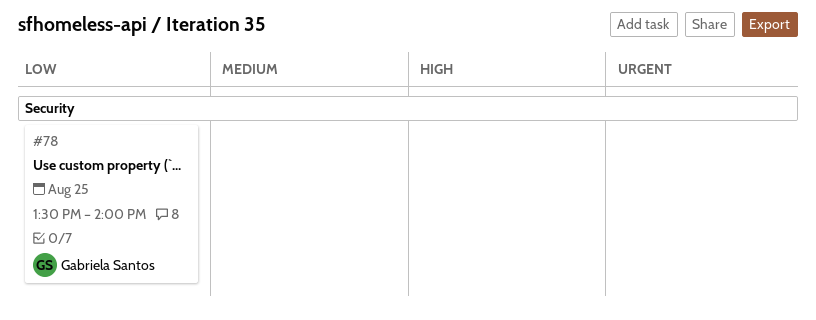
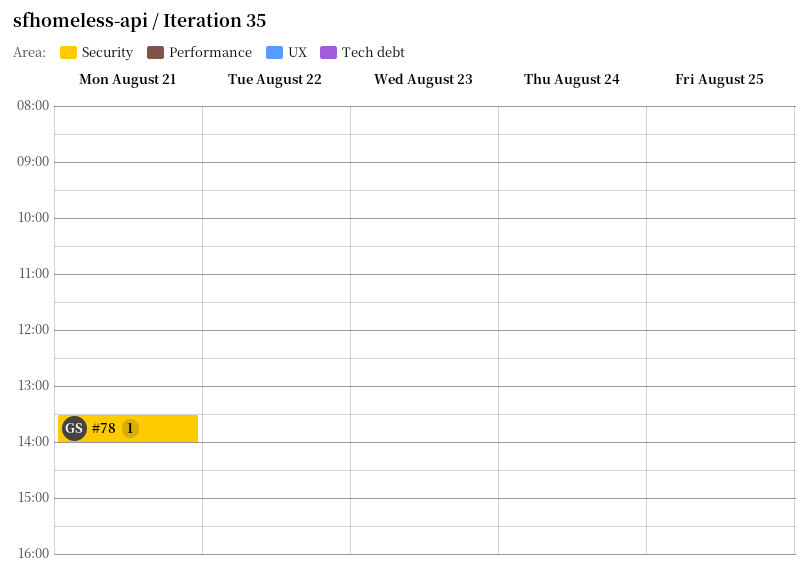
#78, day: Aug 25 -> Aug 21

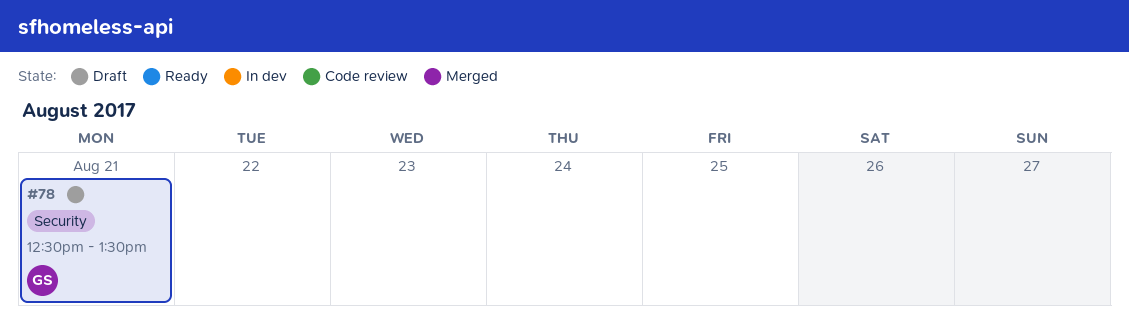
#78, begins: 13:30 -> 12:30
#78, ends: 14:00 -> 13:30

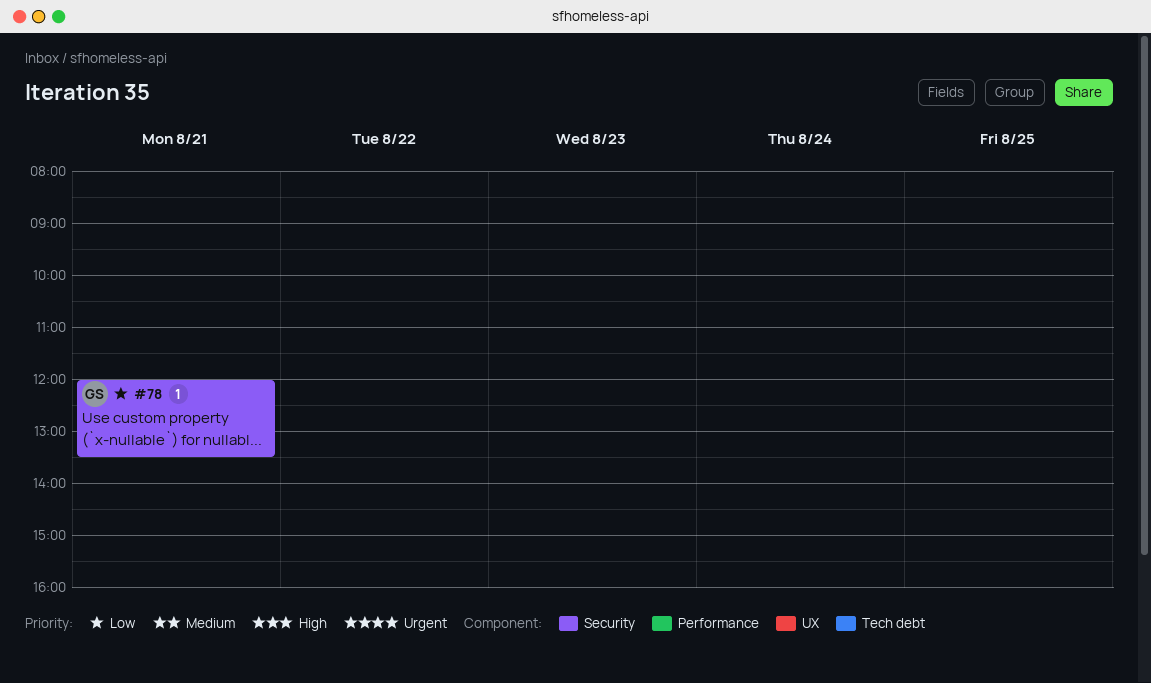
#78, begins: 12:30 -> 12:00

